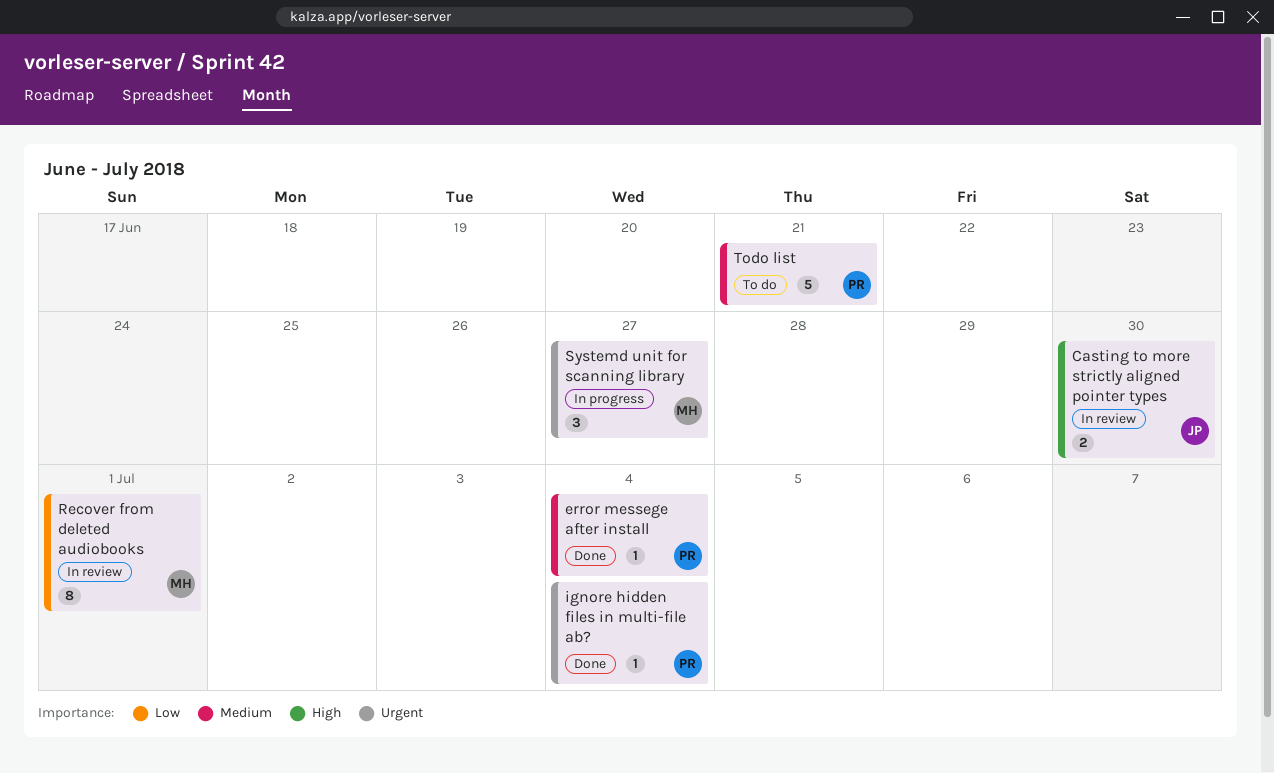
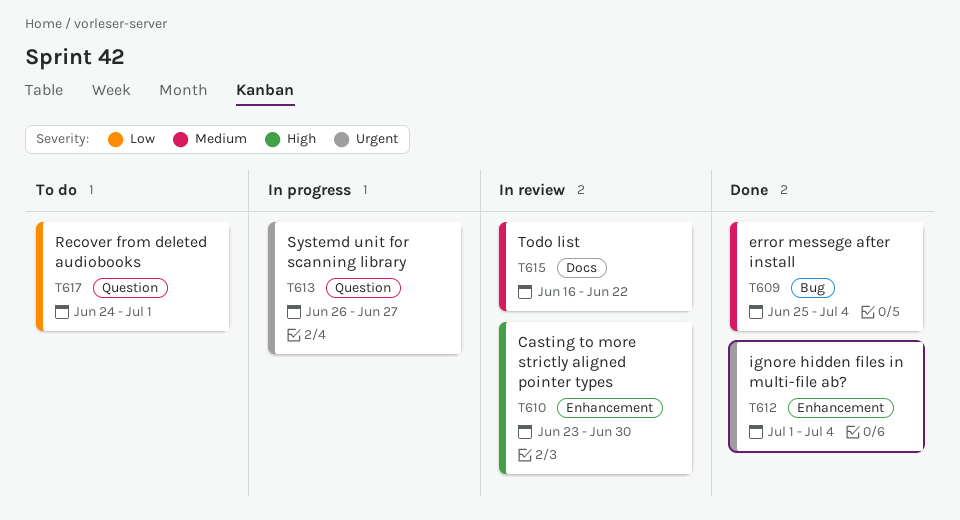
Recover from deleted audiobooks, status: In review -> To do
Todo list, status: To do -> In review
Todo list, due: Jun 21 -> Jun 22

